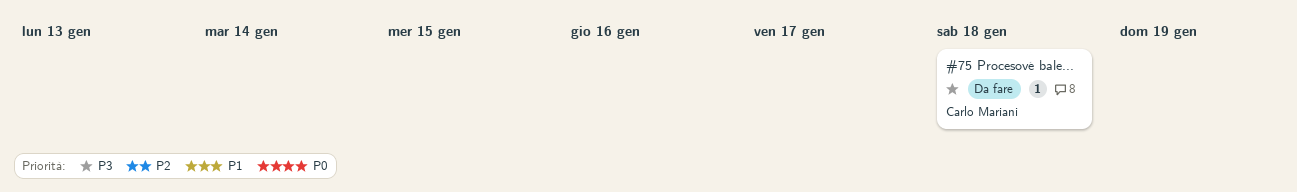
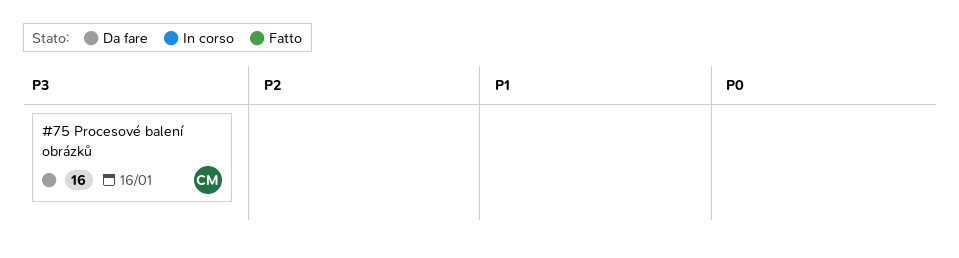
#75, estimate: 1 -> 16
#75, due: Jan 18 -> Jan 16

